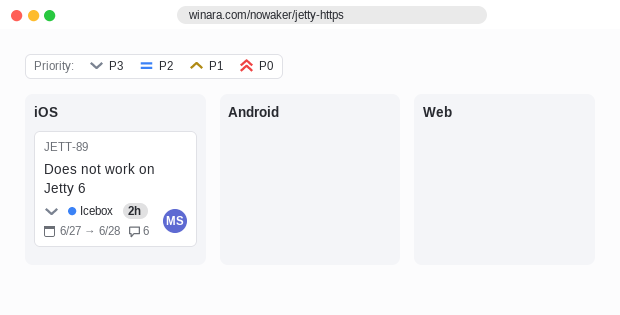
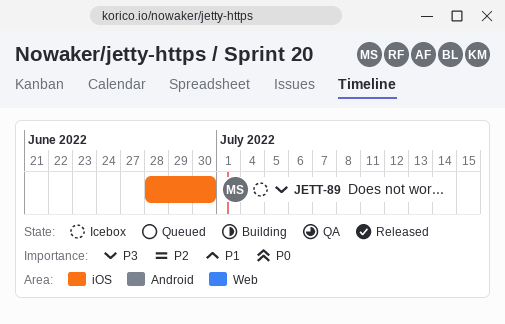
JETT-89, start: Jun 27 -> Jun 28
JETT-89, due: Jun 28 -> Jun 30

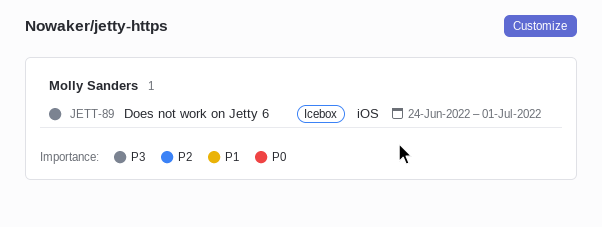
JETT-89, start: Jun 28 -> Jun 24
JETT-89, due: Jun 30 -> Jul 1

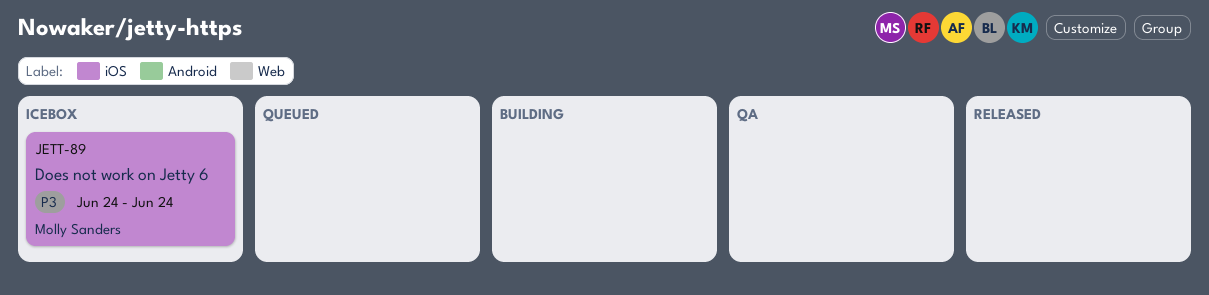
JETT-89, due: Jul 1 -> Jun 24

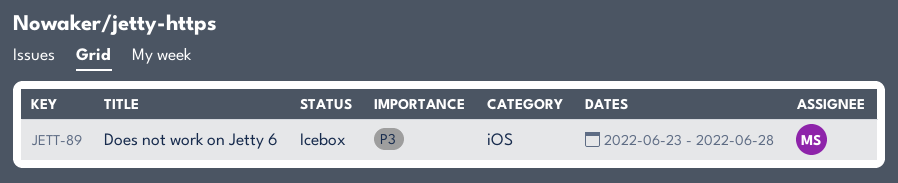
JETT-89, start: Jun 24 -> Jun 23
JETT-89, due: Jun 24 -> Jun 28

